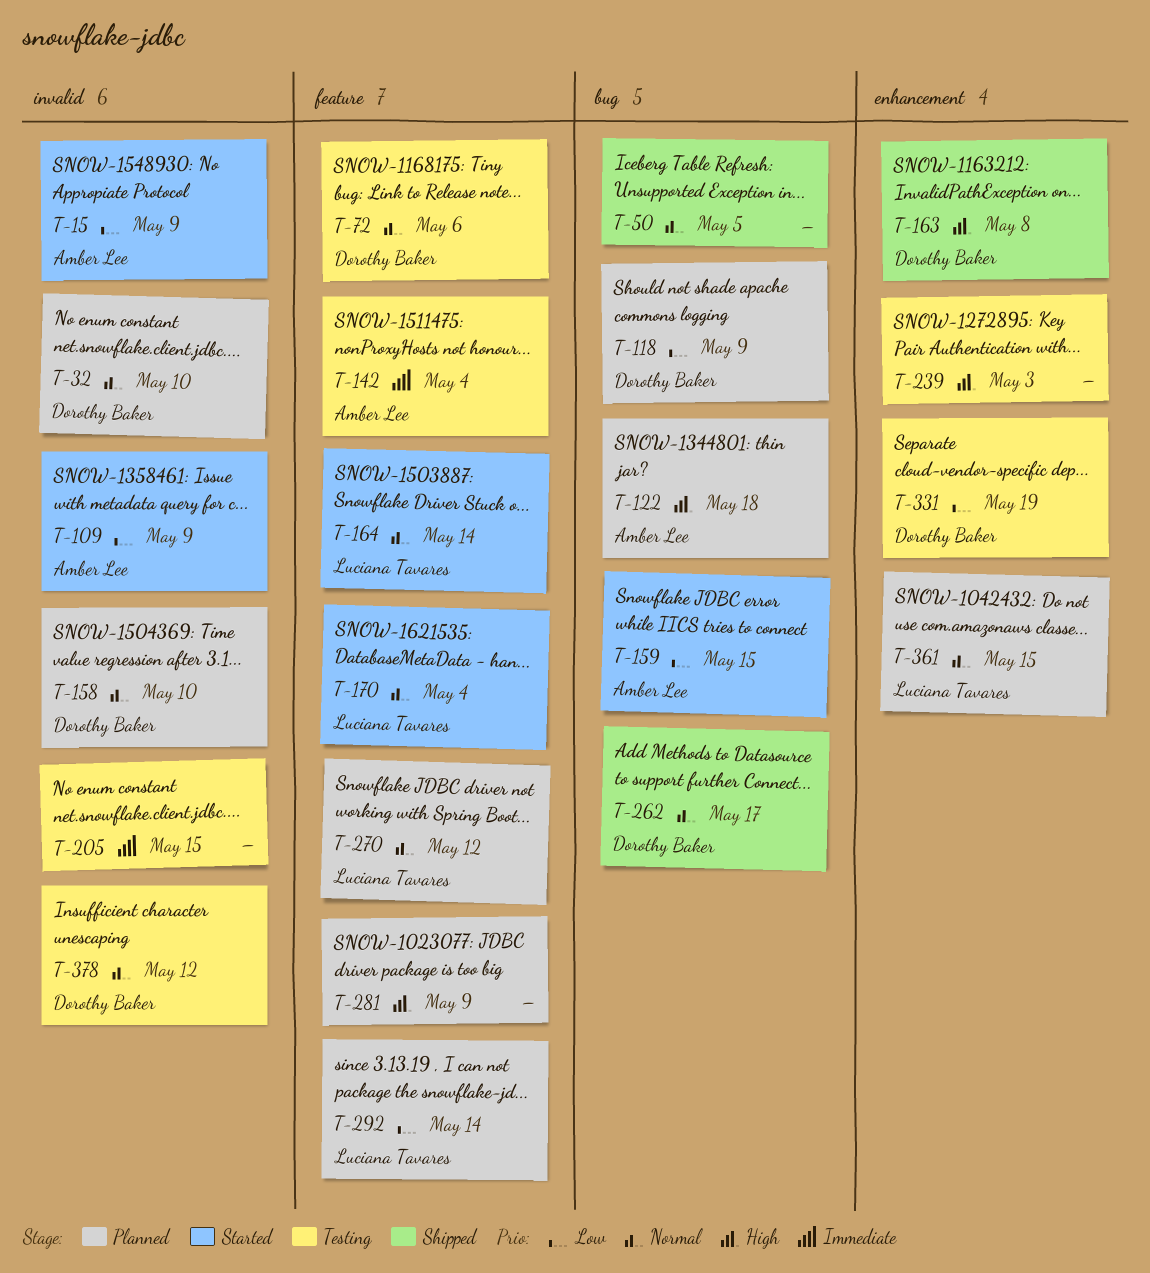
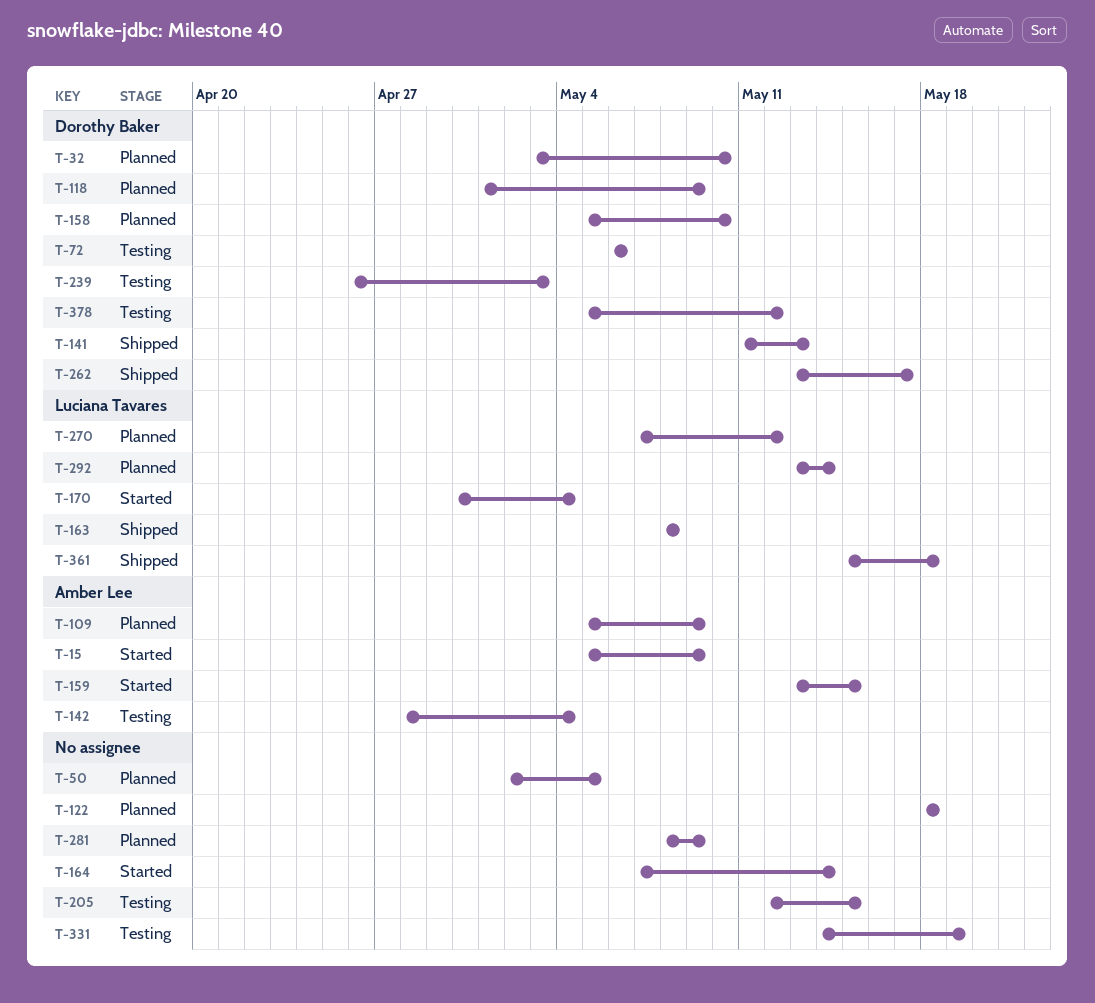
T-50, status: Shipped -> Planned
T-109, status: Started -> Planned
T-122, owner: Amber Lee -> none
T-141: none -> present
T-163, owner: Dorothy Baker -> Luciana Tavares
T-164, owner: Luciana Tavares -> none
T-239, owner: none -> Dorothy Baker
T-331, owner: Dorothy Baker -> none
T-361, status: Planned -> Shipped
T-361, due: May 15 -> May 18

